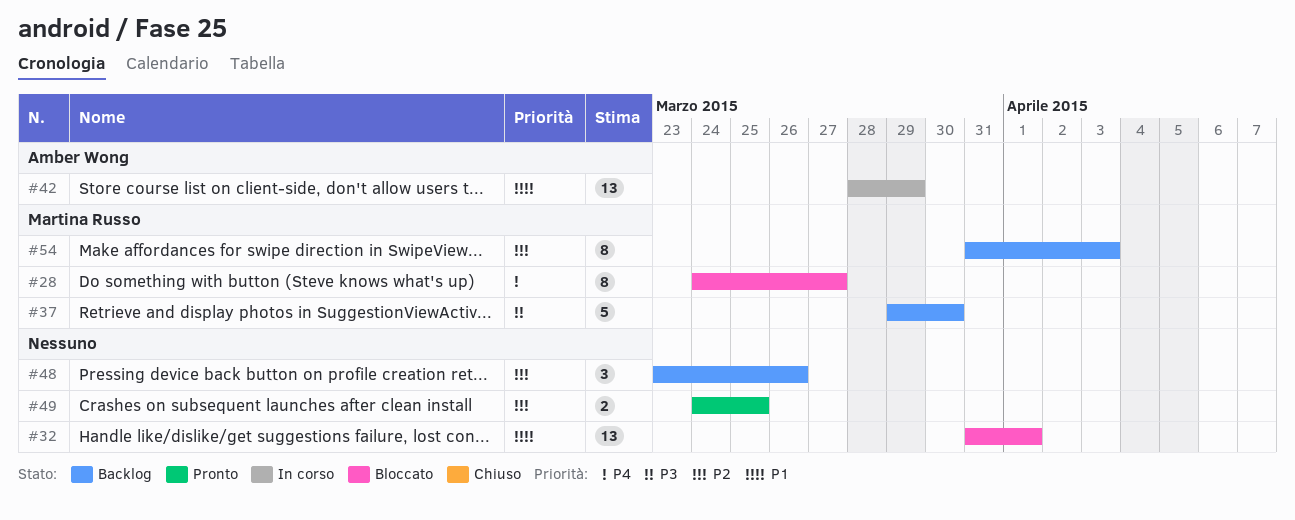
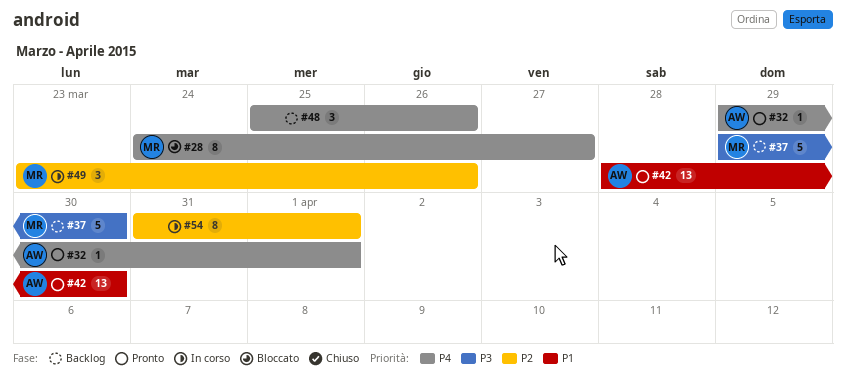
#32, status: Bloccato -> Pronto
#32, owner: none -> Amber Wong
#32, priority: P1 -> P4
#32, estimate: 13 -> 1
#32, start: Mar 31 -> Mar 29
#42, status: In corso -> Pronto
#42, due: Mar 29 -> Mar 30
#48, priority: P2 -> P4
#48, start: Mar 23 -> Mar 25
#49, status: Pronto -> In corso
#49, owner: none -> Martina Russo
#49, estimate: 2 -> 3
#49, start: Mar 24 -> Mar 23
#49, due: Mar 25 -> Mar 26
#54, status: Backlog -> In corso
#54, owner: Martina Russo -> none
#54, due: Apr 3 -> Apr 1

